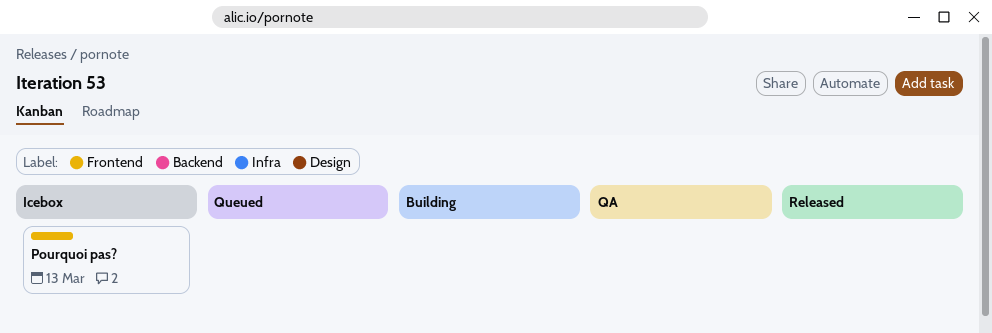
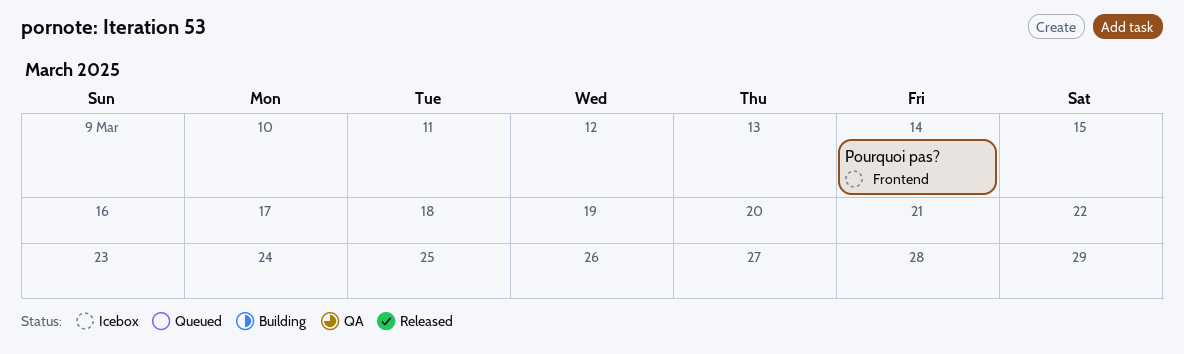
Pourquoi pas?, due: Mar 13 -> Mar 14

